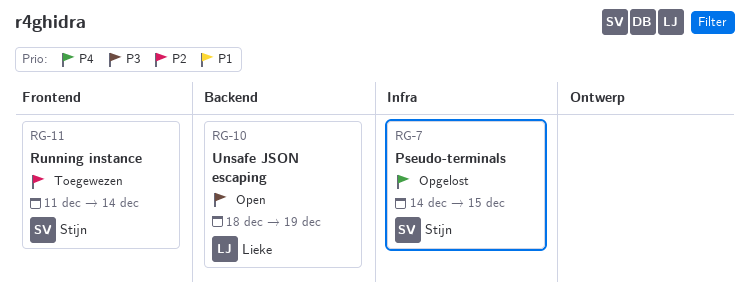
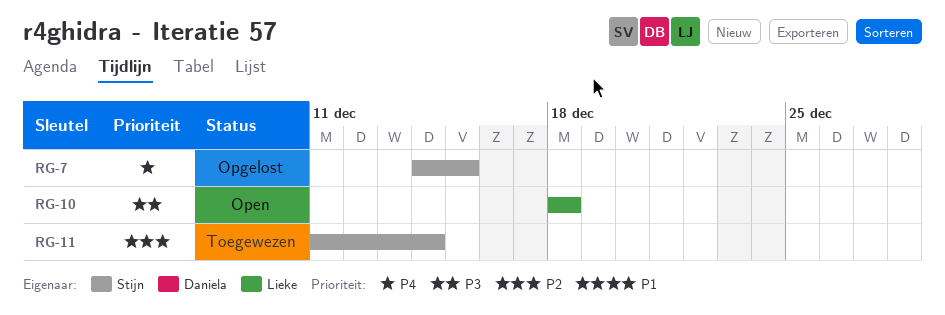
RG-10, due: Dec 19 -> Dec 18

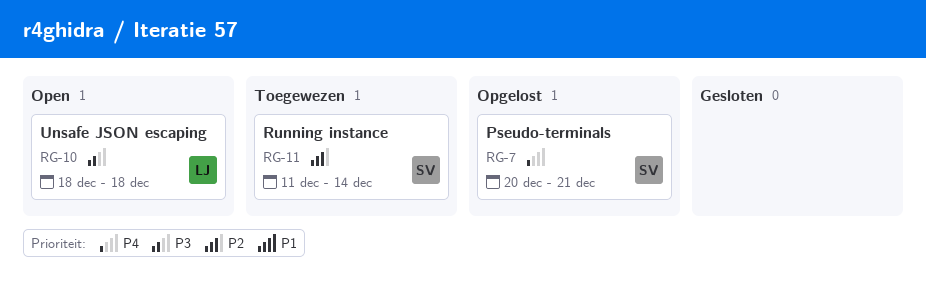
RG-7, start: Dec 14 -> Dec 20
RG-7, due: Dec 15 -> Dec 21

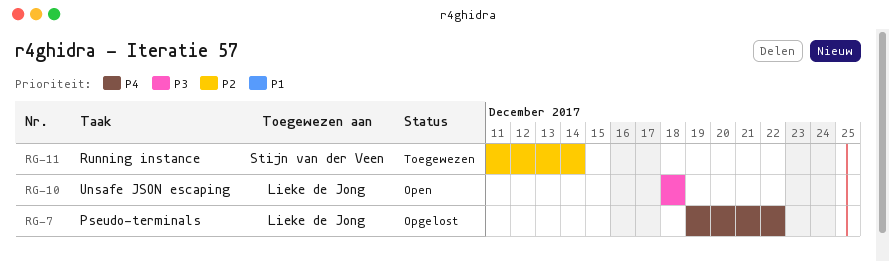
RG-7, owner: Stijn van der Veen -> Lieke de Jong
RG-7, start: Dec 20 -> Dec 19
RG-7, due: Dec 21 -> Dec 22

